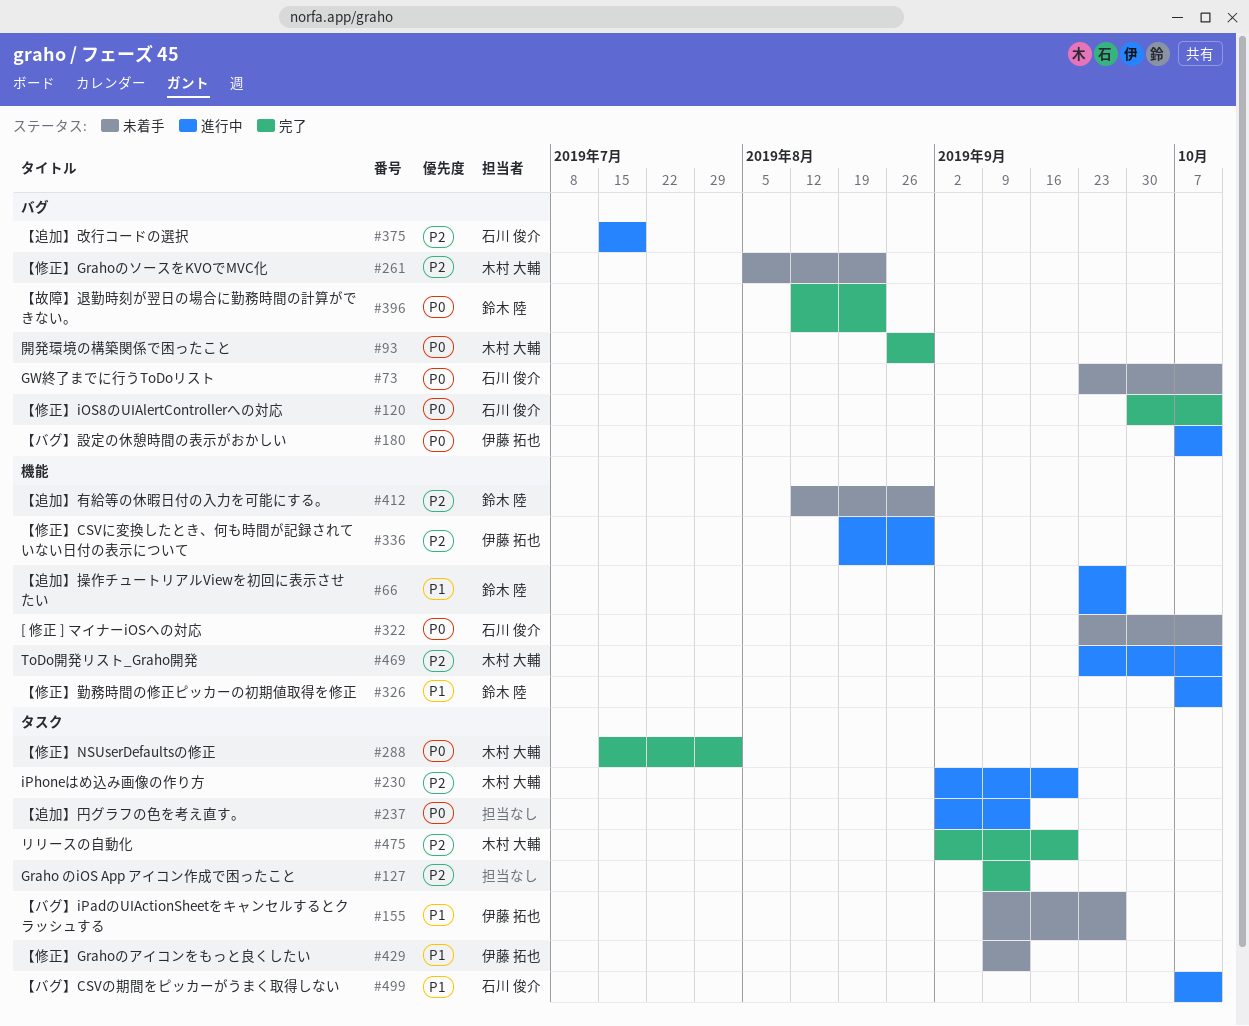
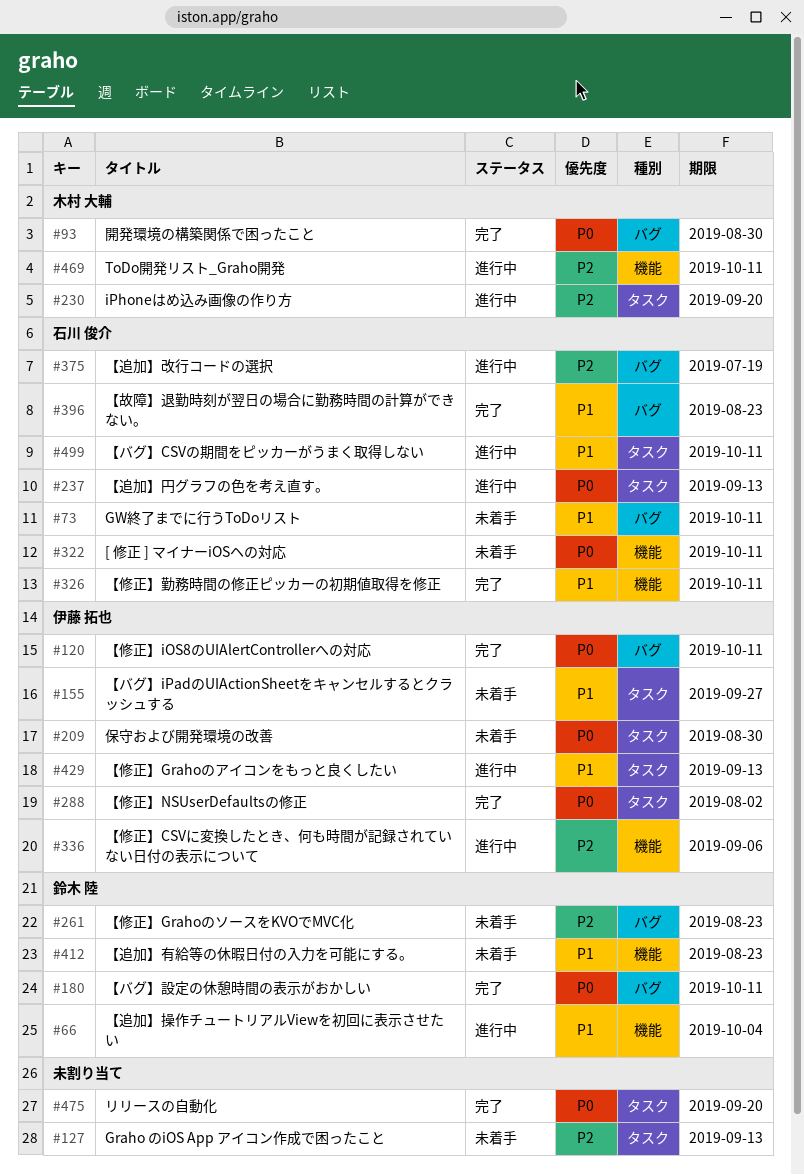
#66, due: Sep 27 -> Oct 4
#73, priority: P0 -> P1
#120, owner: 石川 俊介 -> 伊藤 拓也
#127, status: 完了 -> 未着手
#180, status: 進行中 -> 完了
#180, owner: 伊藤 拓也 -> 鈴木 陸
#209: none -> present
#237, owner: none -> 石川 俊介
#261, owner: 木村 大輔 -> 鈴木 陸
#288, owner: 木村 大輔 -> 伊藤 拓也
#326, status: 進行中 -> 完了
#326, owner: 鈴木 陸 -> 石川 俊介
#336, due: Aug 30 -> Sep 6
#396, owner: 鈴木 陸 -> 石川 俊介
#396, priority: P0 -> P1
#412, priority: P2 -> P1
#412, due: Aug 30 -> Aug 23
#429, status: 未着手 -> 進行中
#475, owner: 木村 大輔 -> none
#475, priority: P2 -> P0

